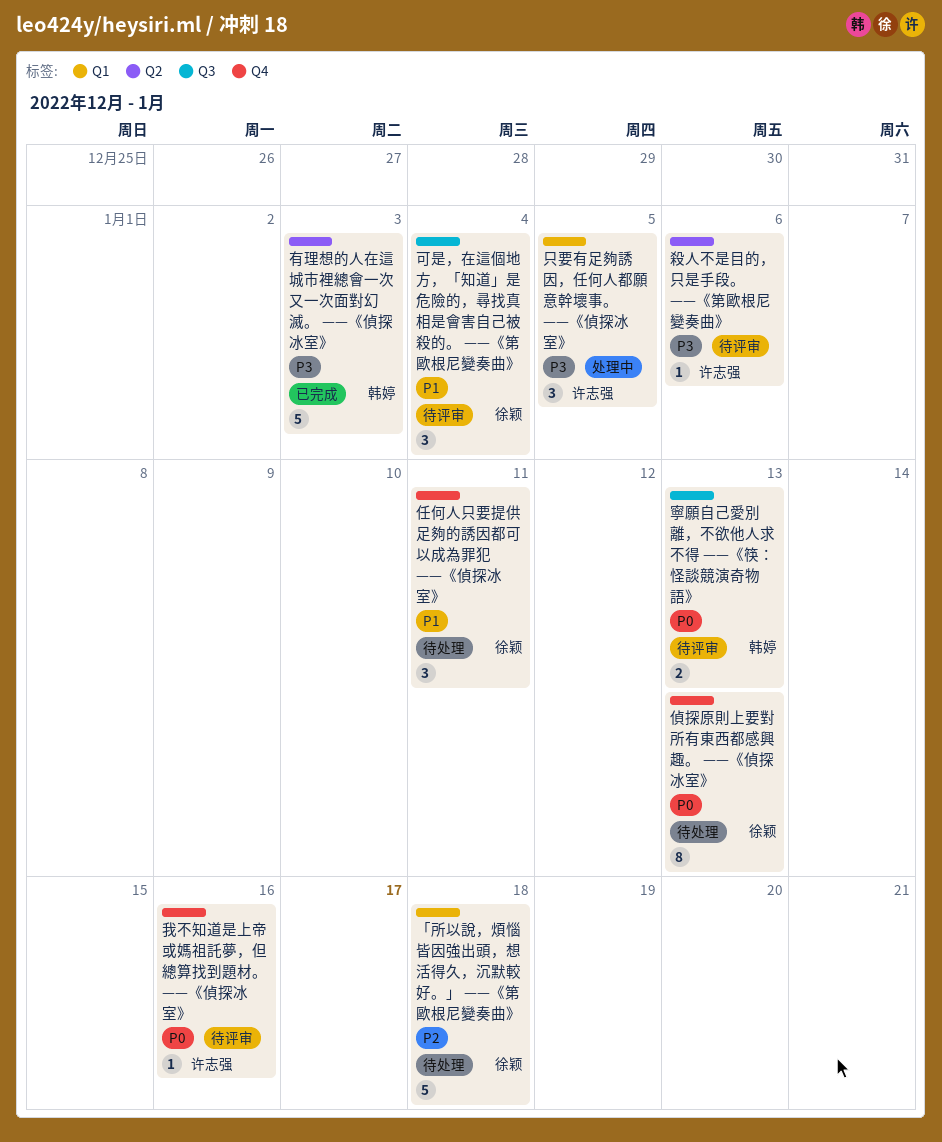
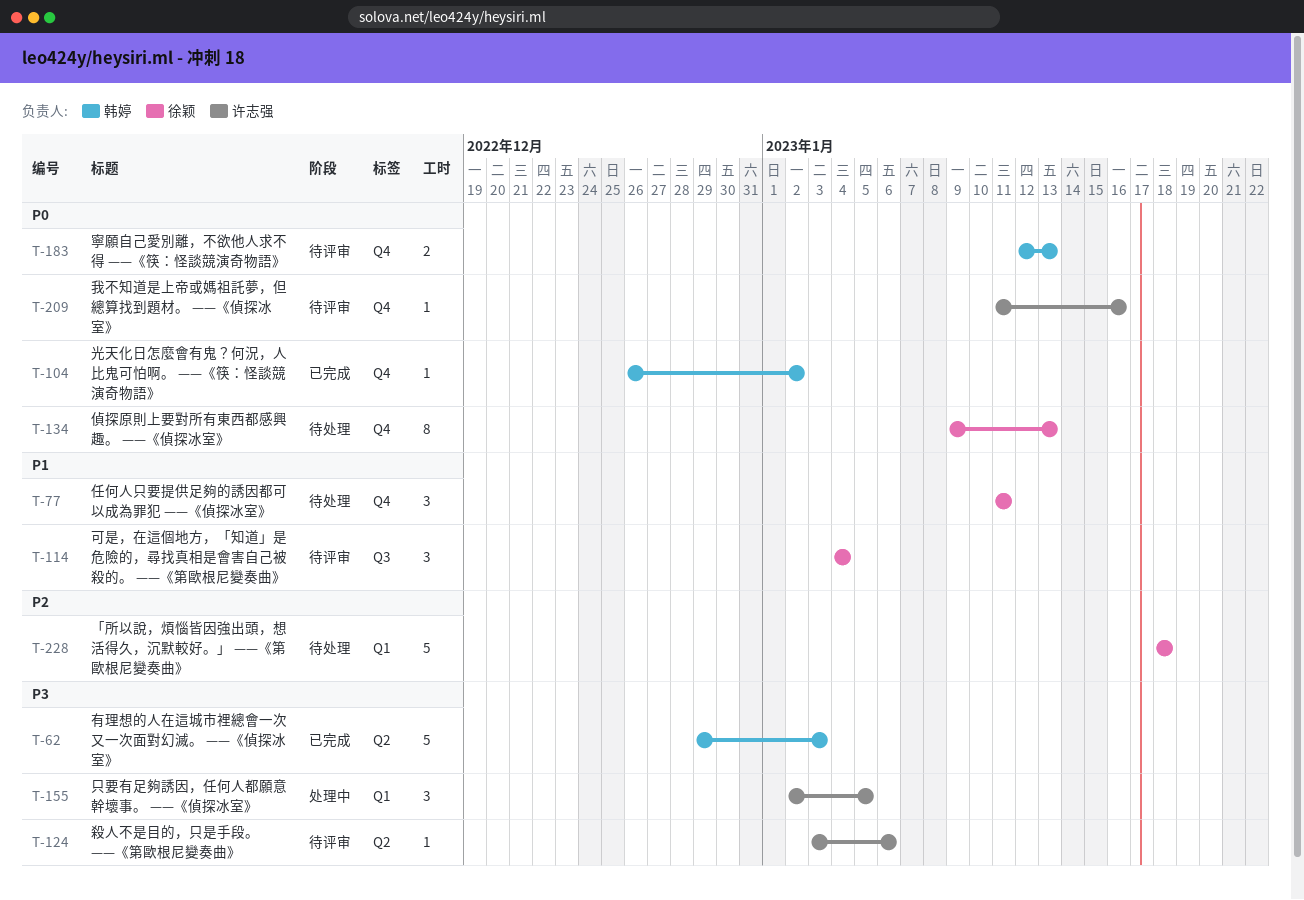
光天化日怎麼會有鬼？何況，人比鬼可怕啊。 ——《筷：怪談競演奇物語》: none -> present
寧願自己愛別離，不欲他人求不得 ——《筷：怪談競演奇物語》, label: Q3 -> Q4

